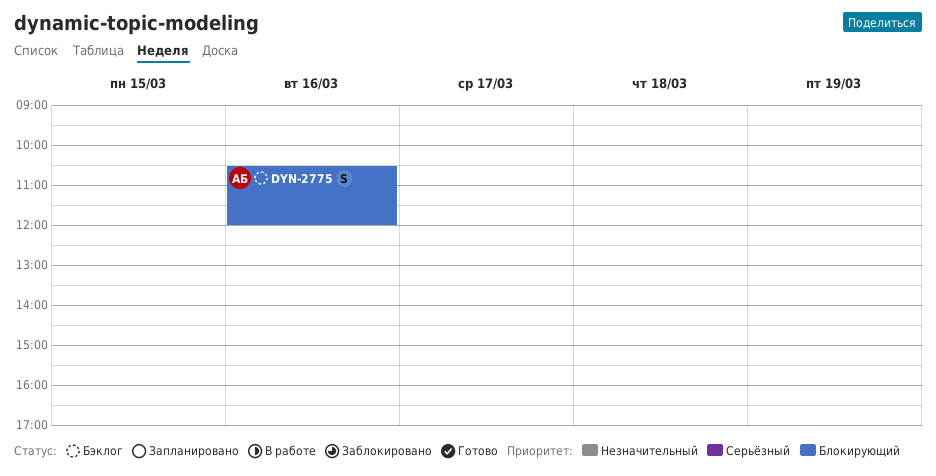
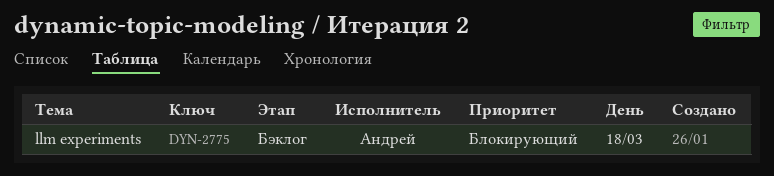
DYN-2775, day: Mar 16 -> Mar 18

